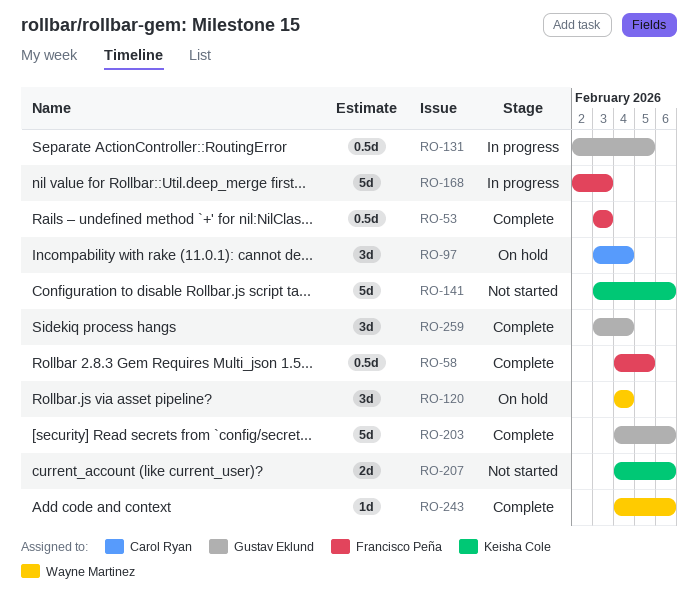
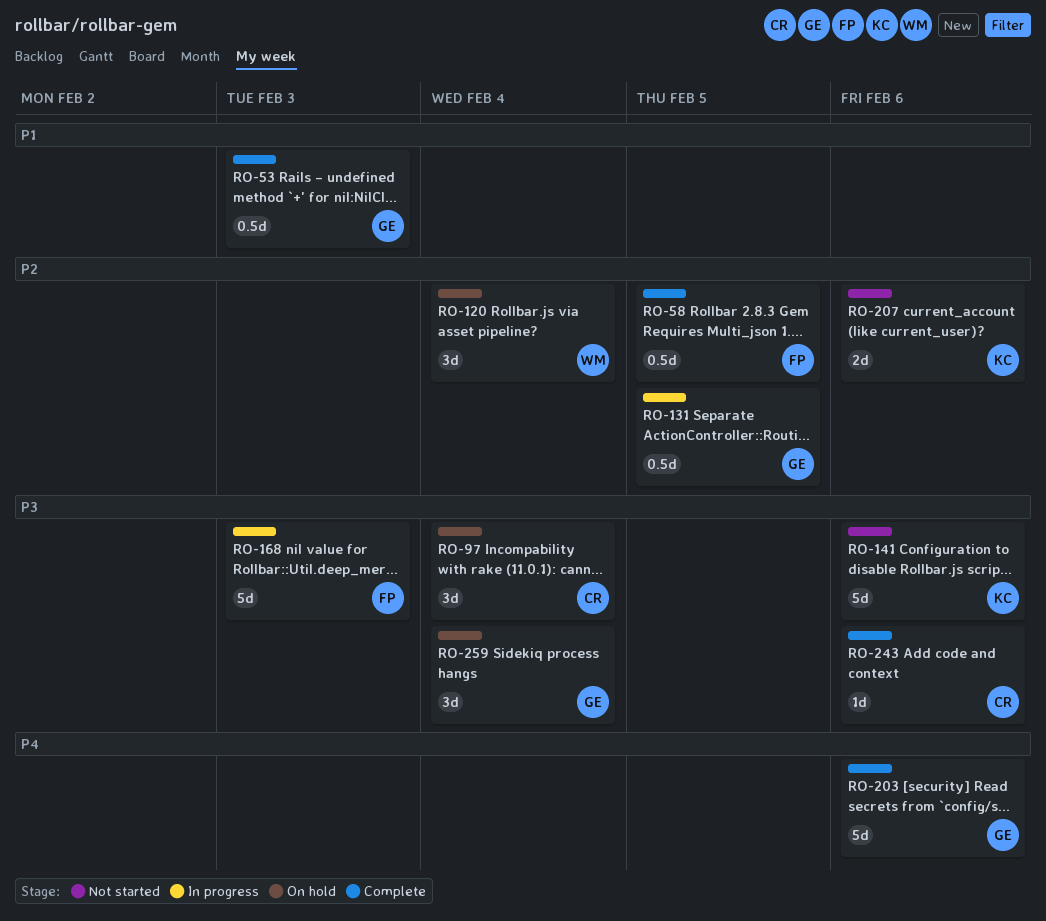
RO-53, owner: Francisco Peña -> Gustav Eklund
RO-243, owner: Wayne Martinez -> Carol Ryan
RO-259, status: Complete -> On hold

